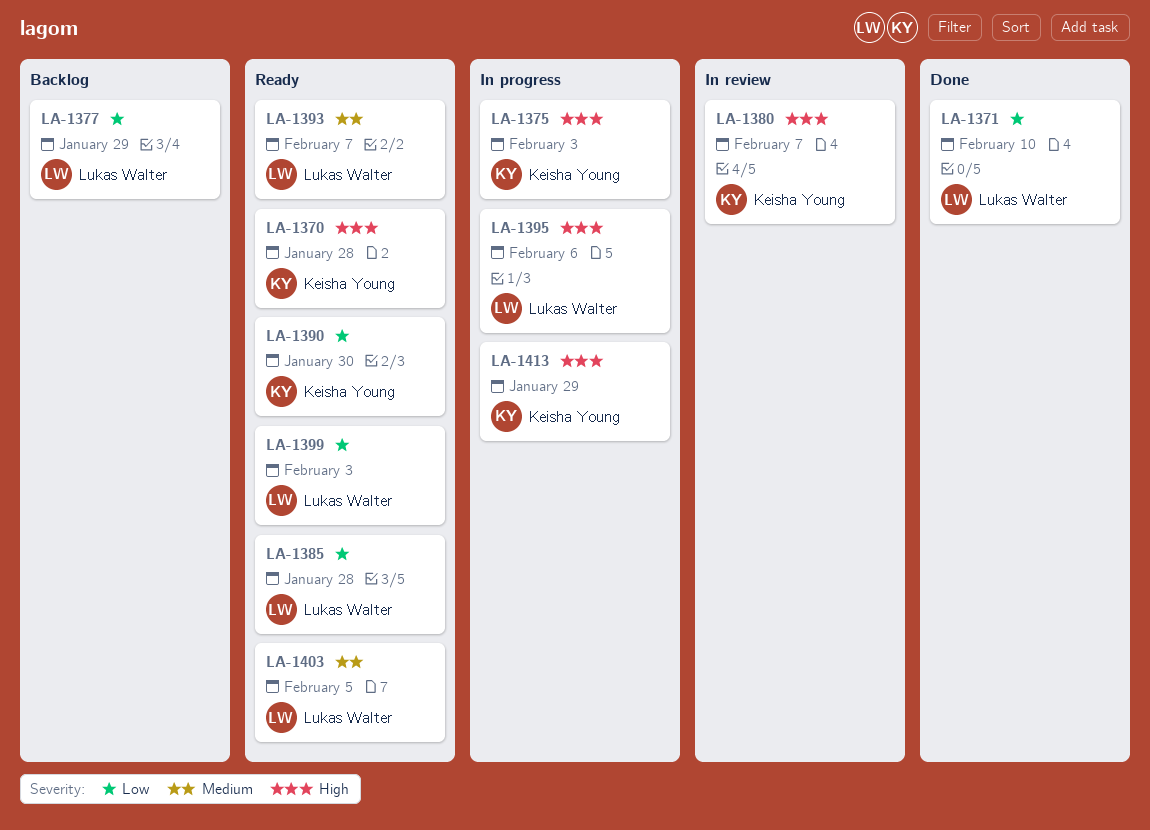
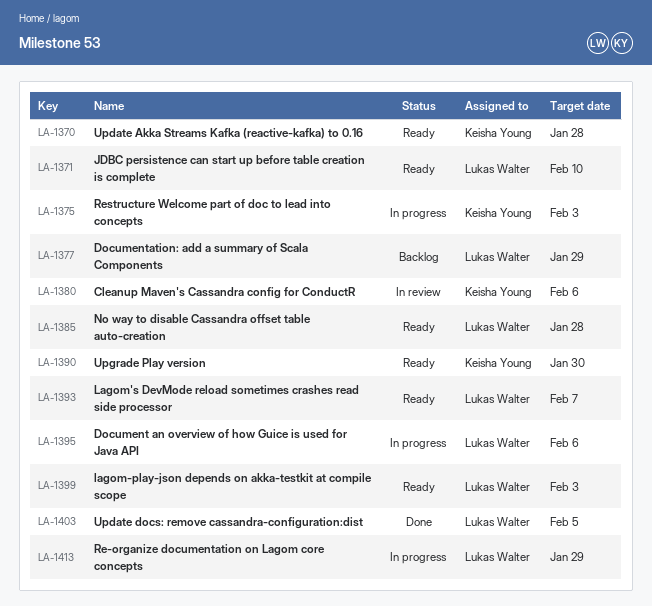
LA-1371, status: Done -> Ready
LA-1380, due: Feb 7 -> Feb 6
LA-1403, status: Ready -> Done
LA-1413, owner: Keisha Young -> Lukas Walter

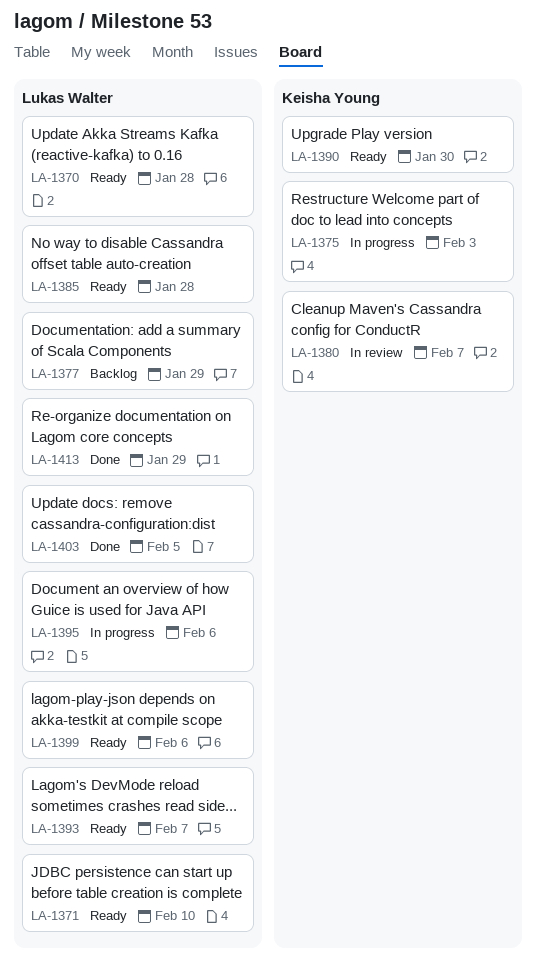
LA-1370, owner: Keisha Young -> Lukas Walter
LA-1380, due: Feb 6 -> Feb 7
LA-1399, due: Feb 3 -> Feb 6
LA-1413, status: In progress -> Done

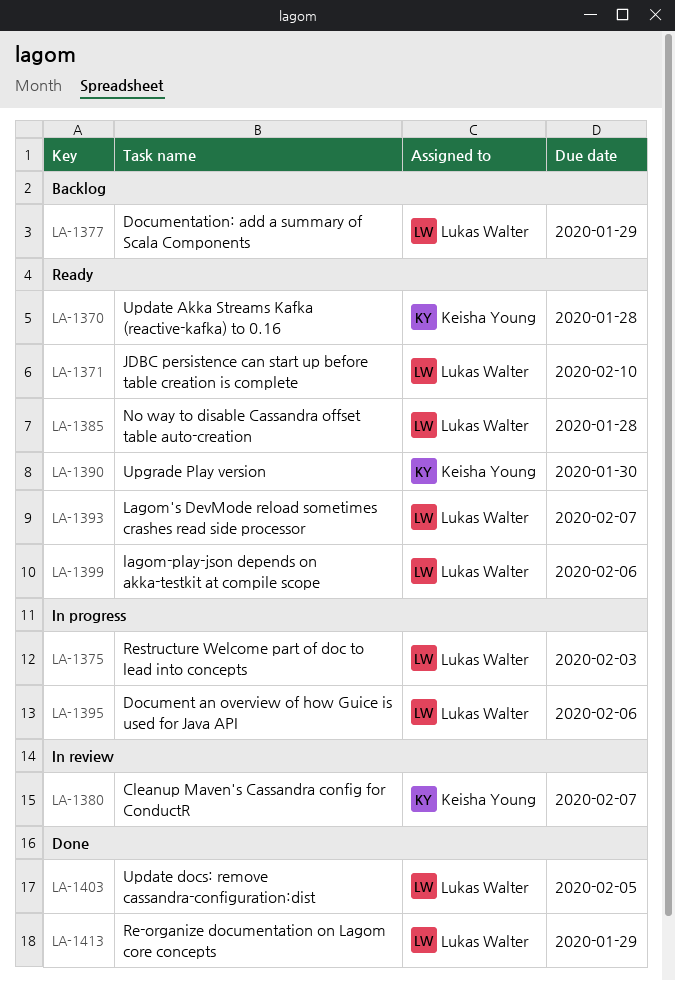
LA-1370, owner: Lukas Walter -> Keisha Young
LA-1375, owner: Keisha Young -> Lukas Walter

